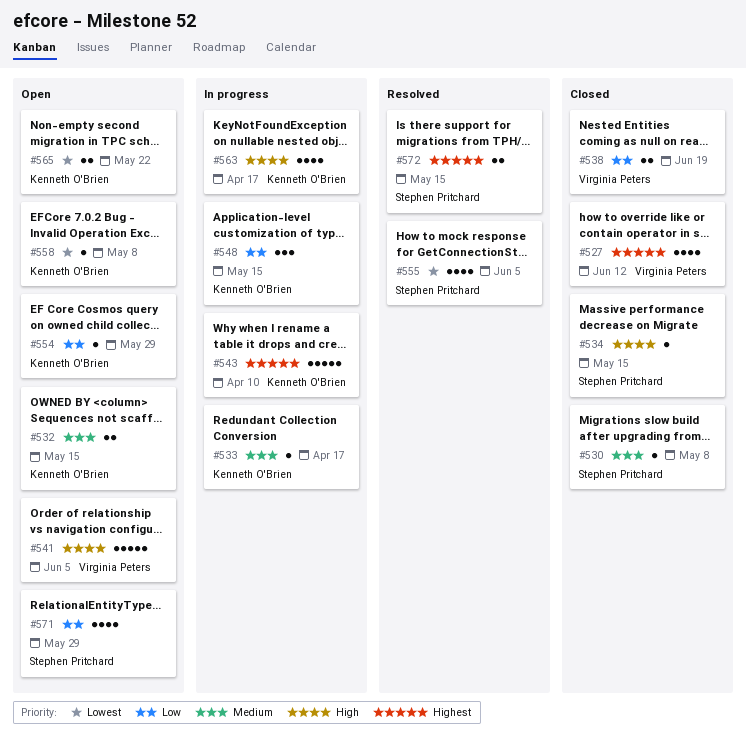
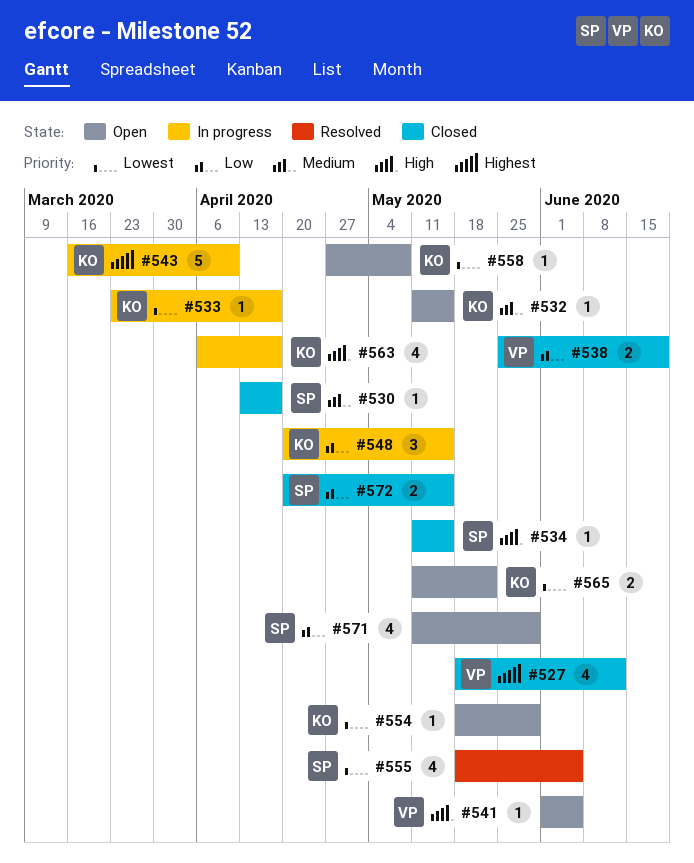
#530, due: May 8 -> Apr 17
#532, estimate: 2 -> 1
#533, priority: Medium -> Lowest
#541, estimate: 5 -> 1
#554, priority: Low -> Lowest
#572, status: Resolved -> Closed
#572, priority: Highest -> Low

